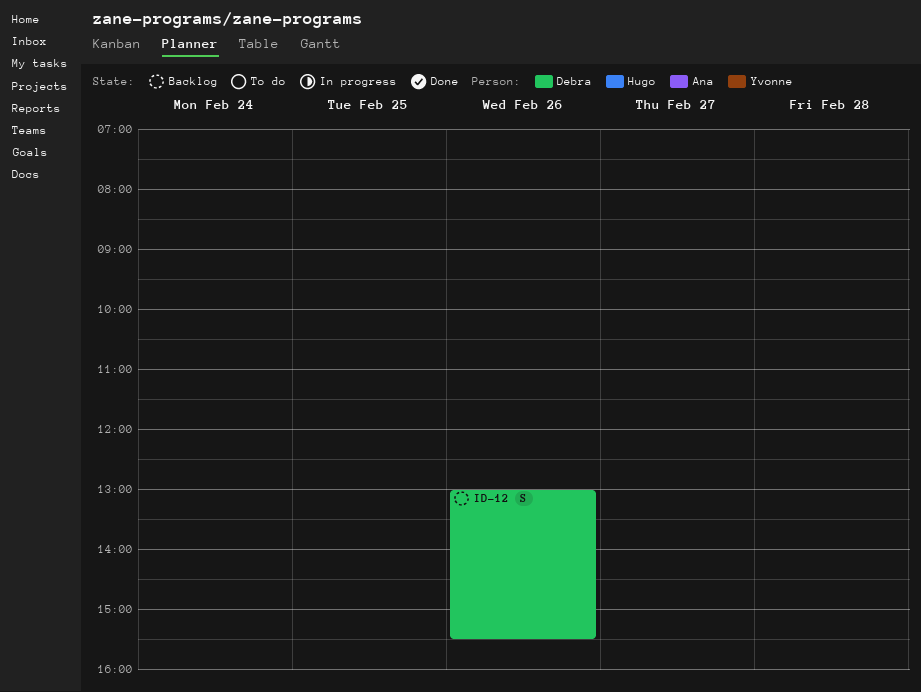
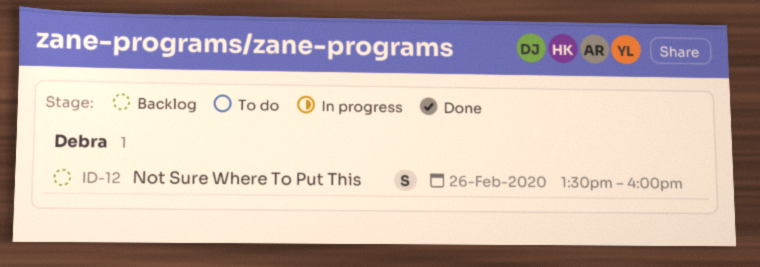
ID-12, begins: 13:00 -> 13:30
ID-12, ends: 15:30 -> 16:00

